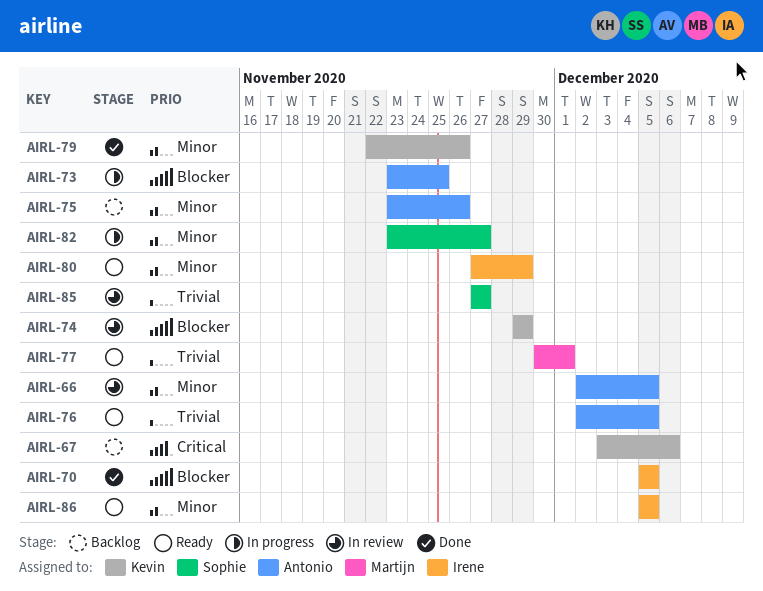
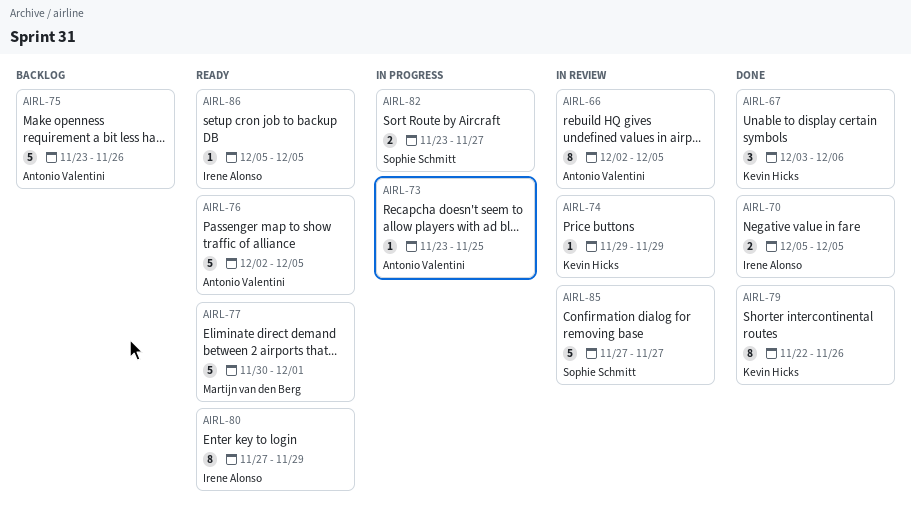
AIRL-67, status: Backlog -> Done

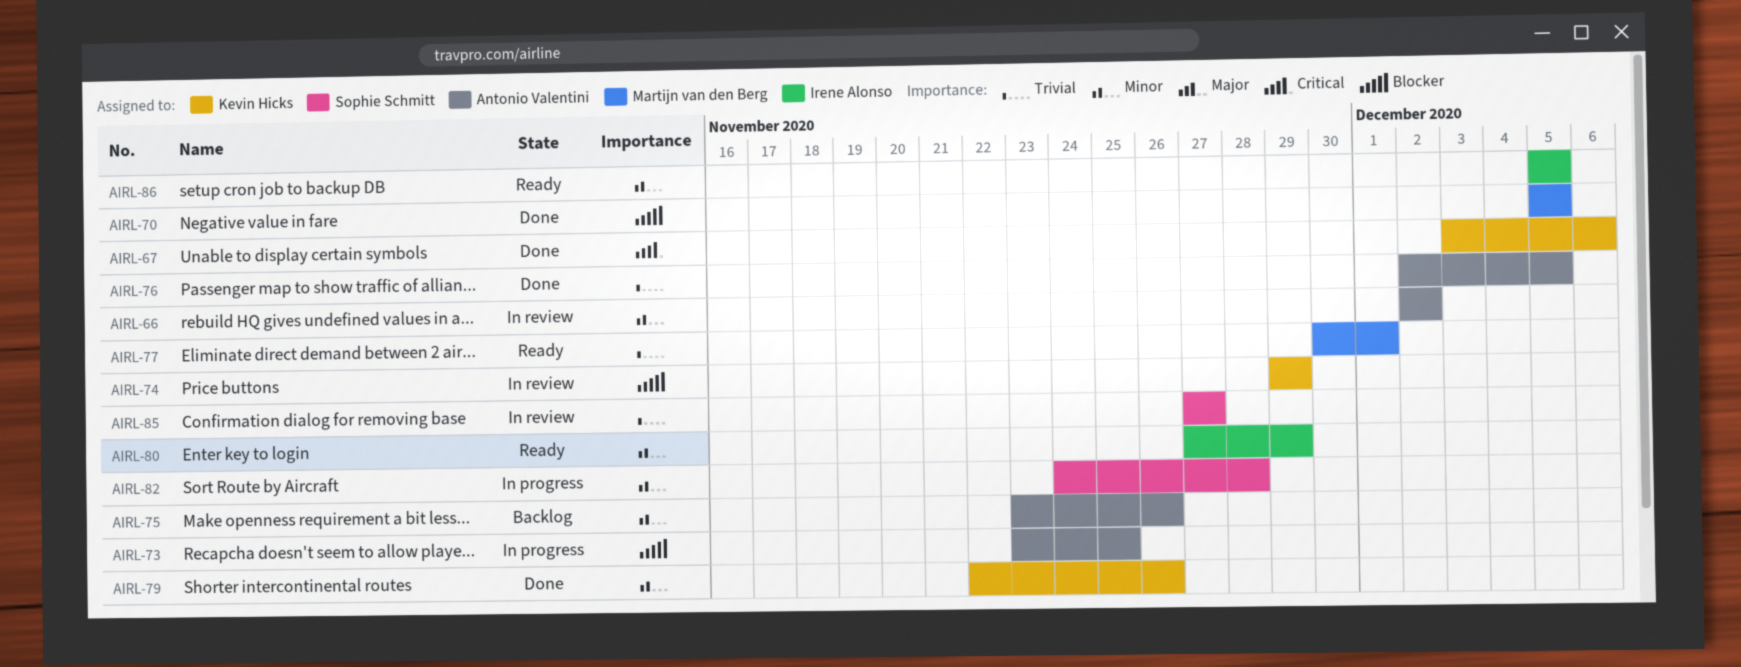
AIRL-66, due: Dec 5 -> Dec 2
AIRL-70, owner: Irene Alonso -> Martijn van den Berg
AIRL-76, status: Ready -> Done
AIRL-82, start: Nov 23 -> Nov 24
AIRL-82, due: Nov 27 -> Nov 28

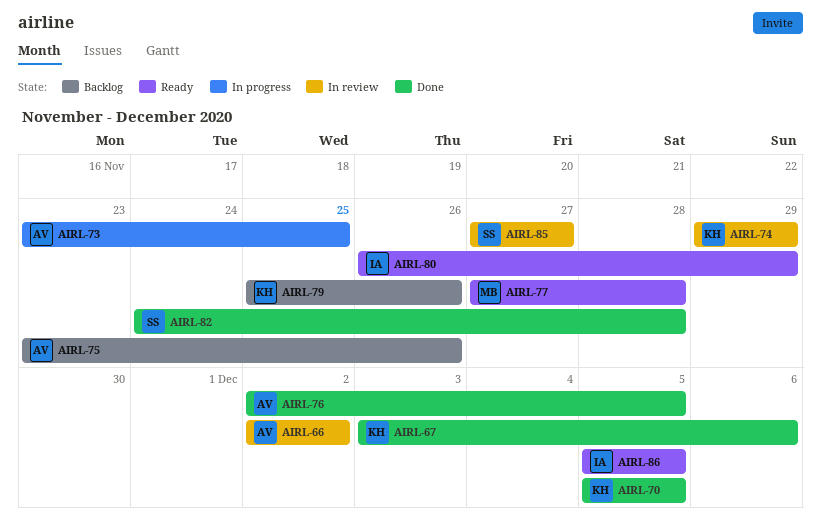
AIRL-70, owner: Martijn van den Berg -> Kevin Hicks
AIRL-77, start: Nov 30 -> Nov 27
AIRL-77, due: Dec 1 -> Nov 28
AIRL-79, status: Done -> Backlog
AIRL-79, start: Nov 22 -> Nov 25
AIRL-80, start: Nov 27 -> Nov 26
AIRL-82, status: In progress -> Done

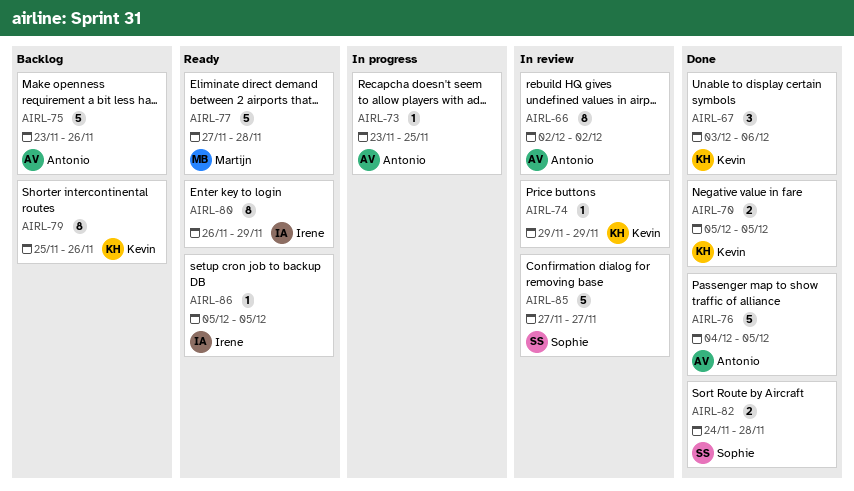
AIRL-76, start: Dec 2 -> Dec 4

